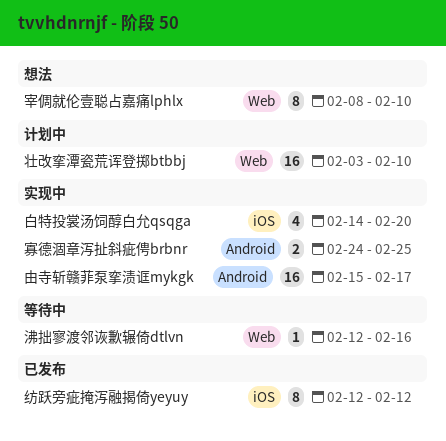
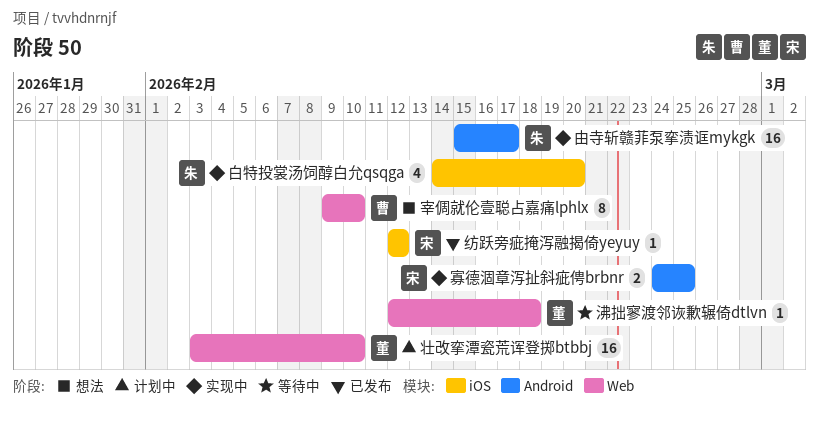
宰倜就伦壹聪占嘉痛lphlx, start: Feb 8 -> Feb 9
沸拙寥渡邻诙歉辗倚dtlvn, due: Feb 16 -> Feb 18
纺跃旁疵掩泻融揭倚yeyuy, estimate: 8 -> 1

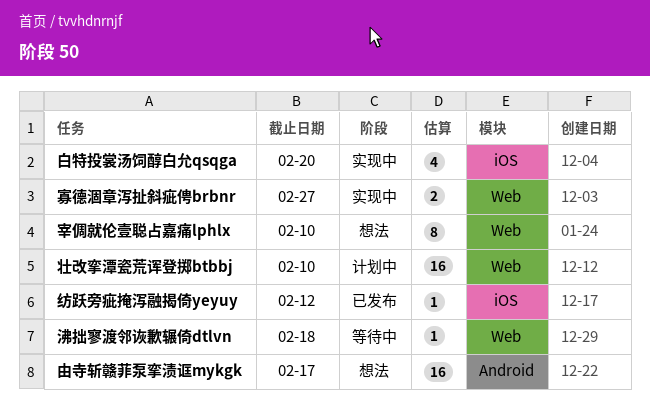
寡德涸章泻扯斜疵俜brbnr, label: Android -> Web
寡德涸章泻扯斜疵俜brbnr, due: Feb 25 -> Feb 27
由寺斩赣菲泵挛渍诓mykgk, status: 实现中 -> 想法

